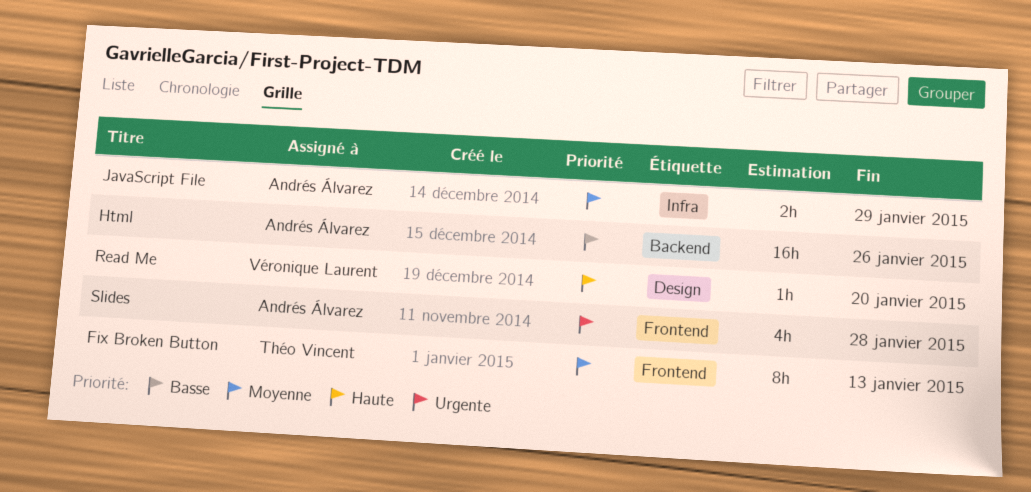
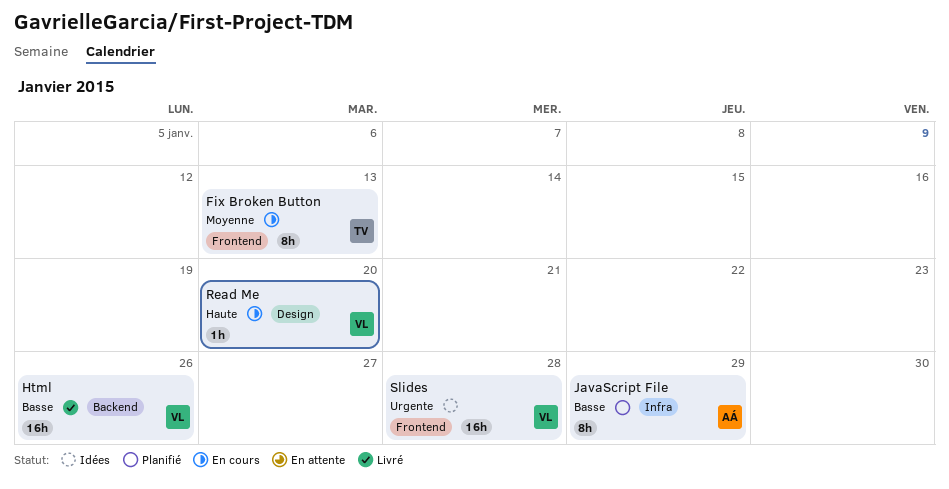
Html, owner: Andrés Álvarez -> Véronique Laurent
JavaScript File, priority: Moyenne -> Basse
JavaScript File, estimate: 2h -> 8h
Slides, owner: Andrés Álvarez -> Véronique Laurent
Slides, estimate: 4h -> 16h

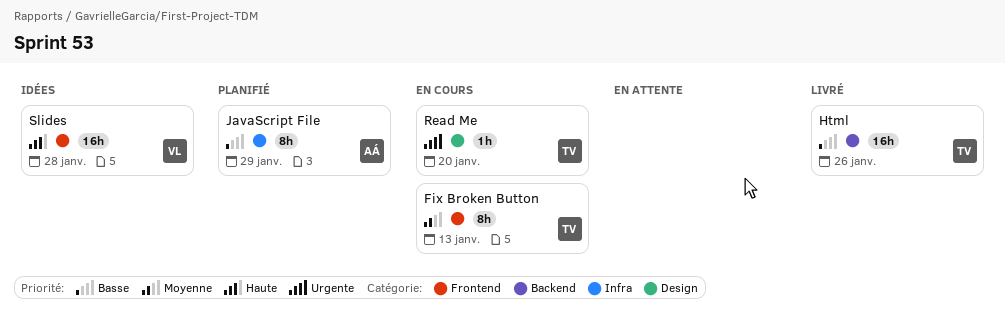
Html, owner: VL -> TV
Read Me, owner: VL -> TV
Read Me, priority: Haute -> Urgente
Slides, priority: Urgente -> Haute

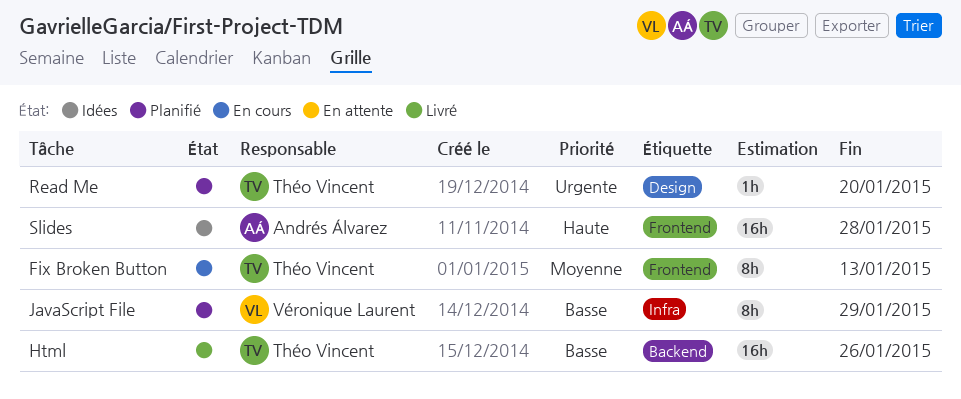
JavaScript File, owner: Andrés Álvarez -> Véronique Laurent
Read Me, status: En cours -> Planifié
Slides, owner: Véronique Laurent -> Andrés Álvarez

